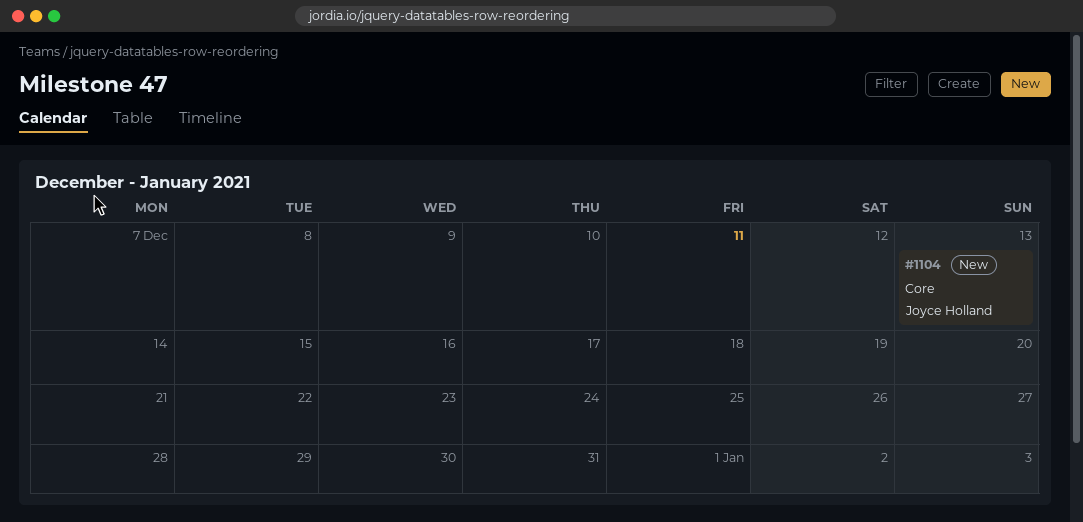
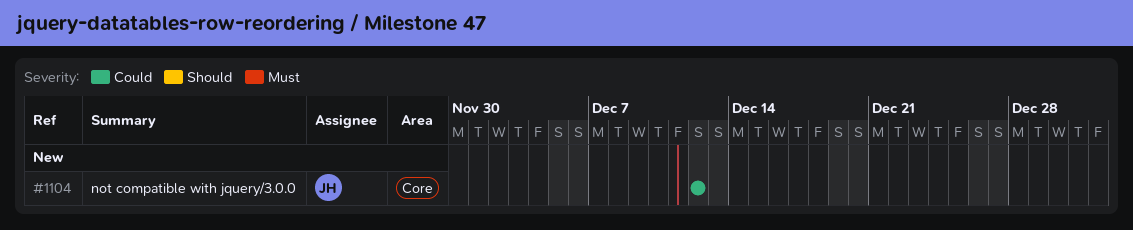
#1104, due: Dec 13 -> Dec 12

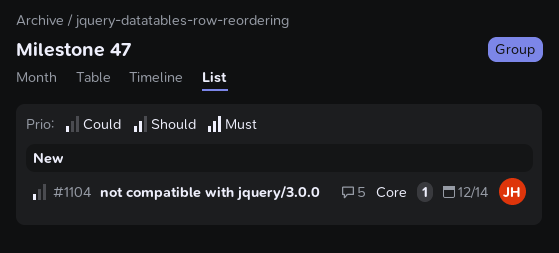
#1104, due: Dec 12 -> Dec 14

